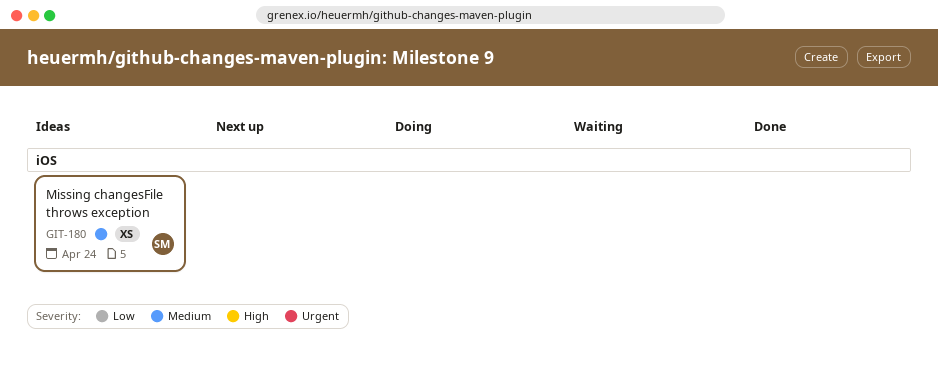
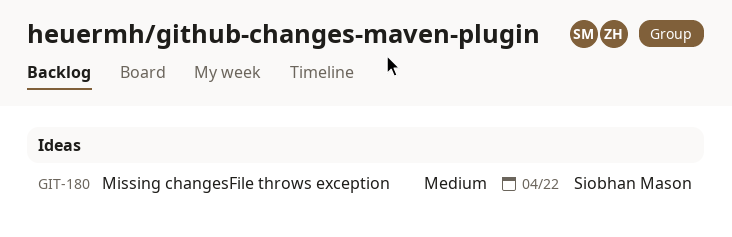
GIT-180, due: Apr 24 -> Apr 22

